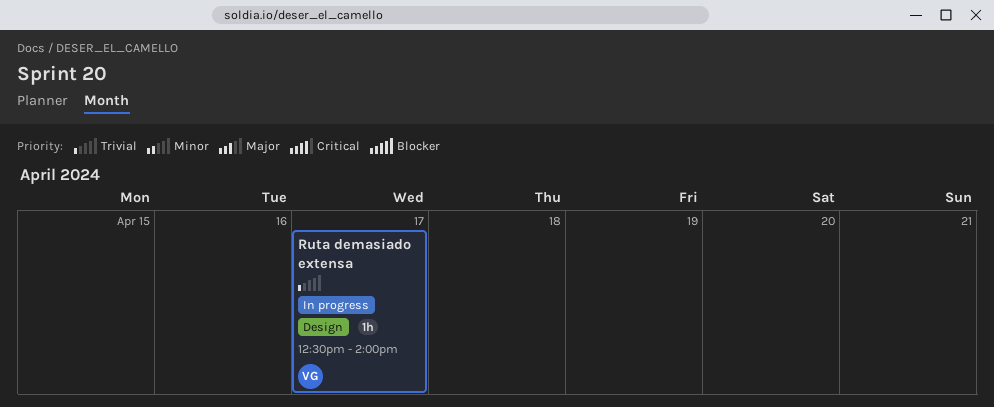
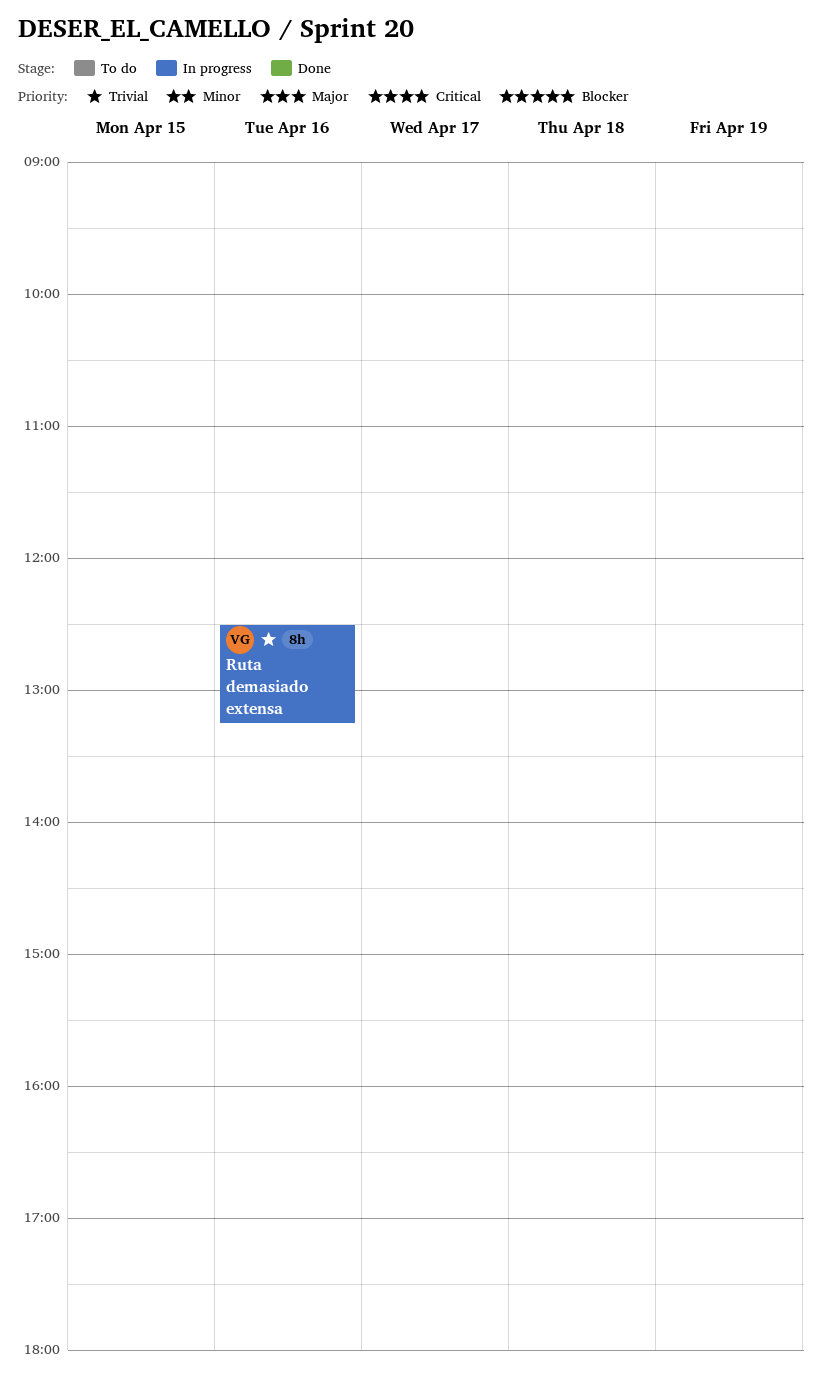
Ruta demasiado extensa, estimate: 1h -> 8h
Ruta demasiado extensa, day: Apr 17 -> Apr 16
Ruta demasiado extensa, ends: 14:00 -> 13:15

